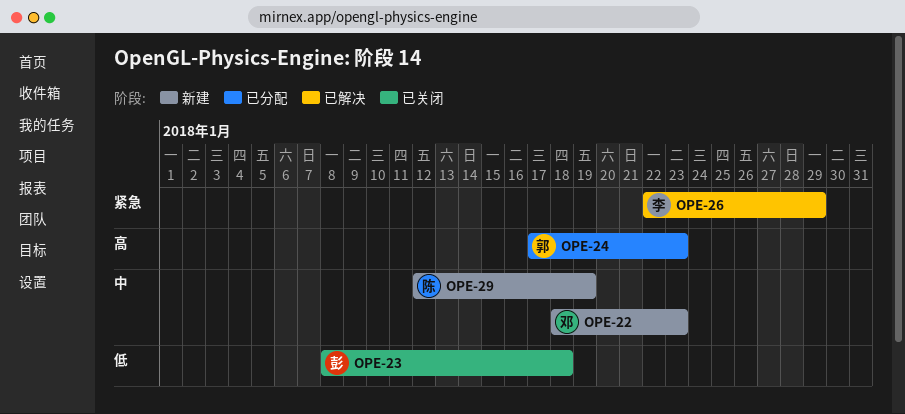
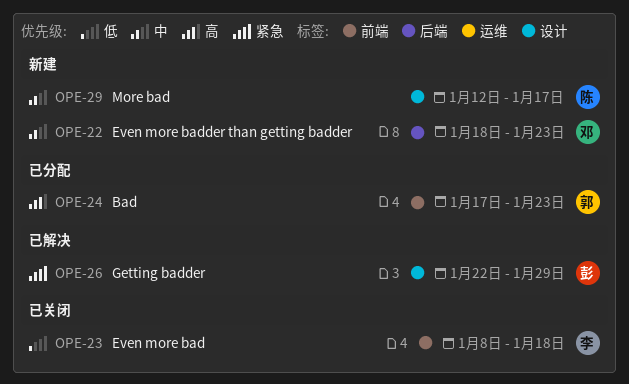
OPE-23, owner: 彭 -> 李
OPE-26, owner: 李 -> 彭
OPE-29, due: Jan 19 -> Jan 17

